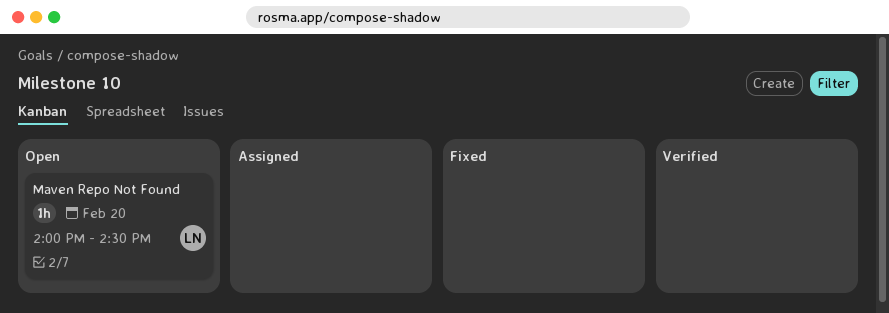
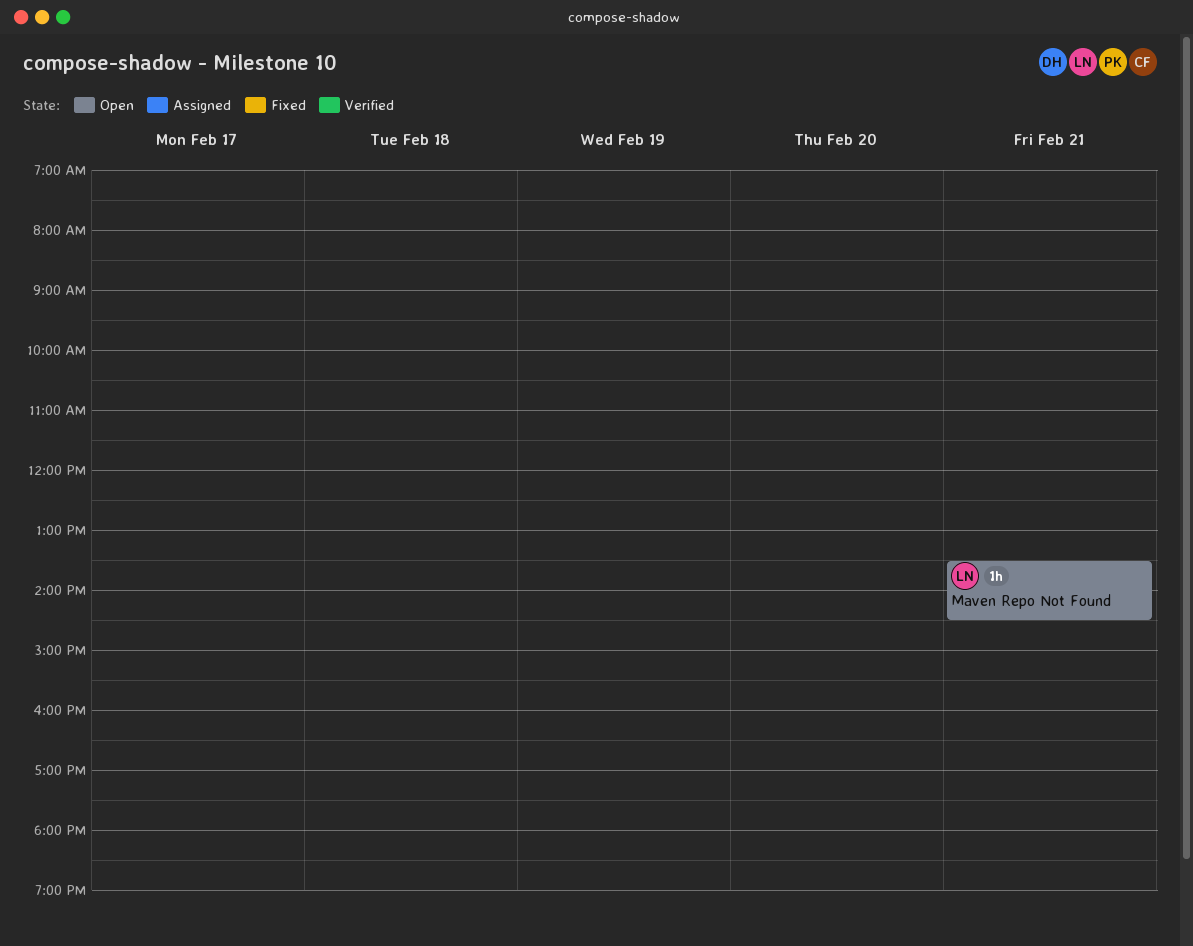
Maven Repo Not Found, day: Feb 20 -> Feb 21
Maven Repo Not Found, begins: 14:00 -> 13:30

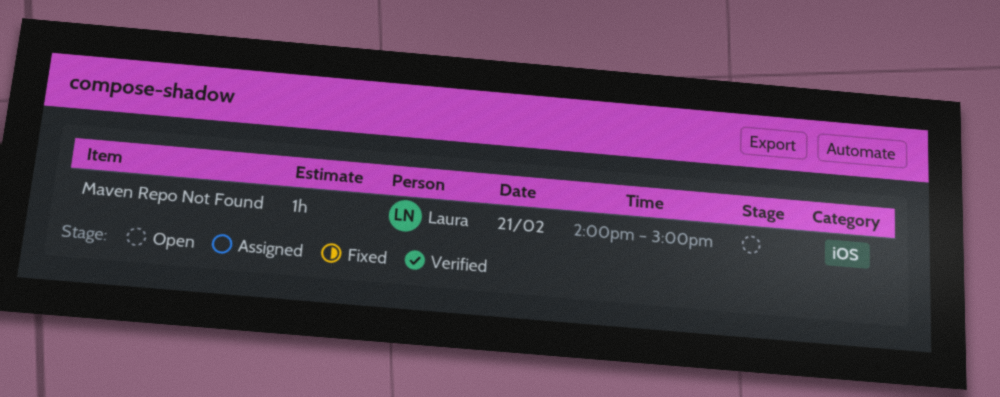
Maven Repo Not Found, begins: 13:30 -> 14:00
Maven Repo Not Found, ends: 14:30 -> 15:00

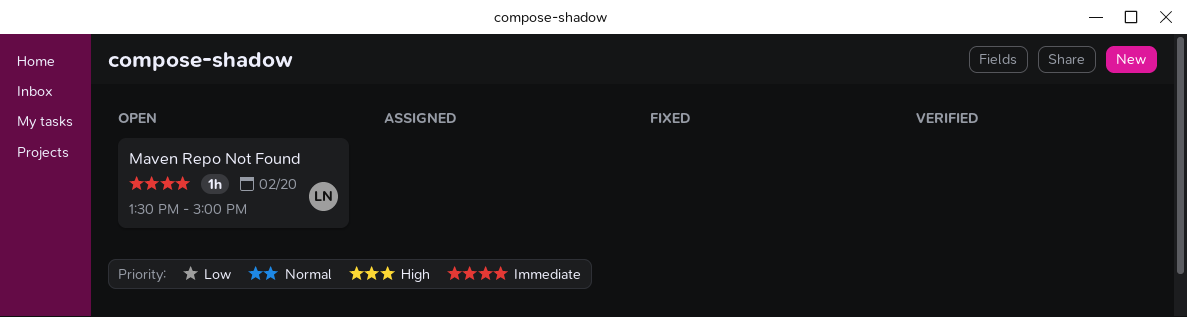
Maven Repo Not Found, day: Feb 21 -> Feb 20
Maven Repo Not Found, begins: 14:00 -> 13:30

